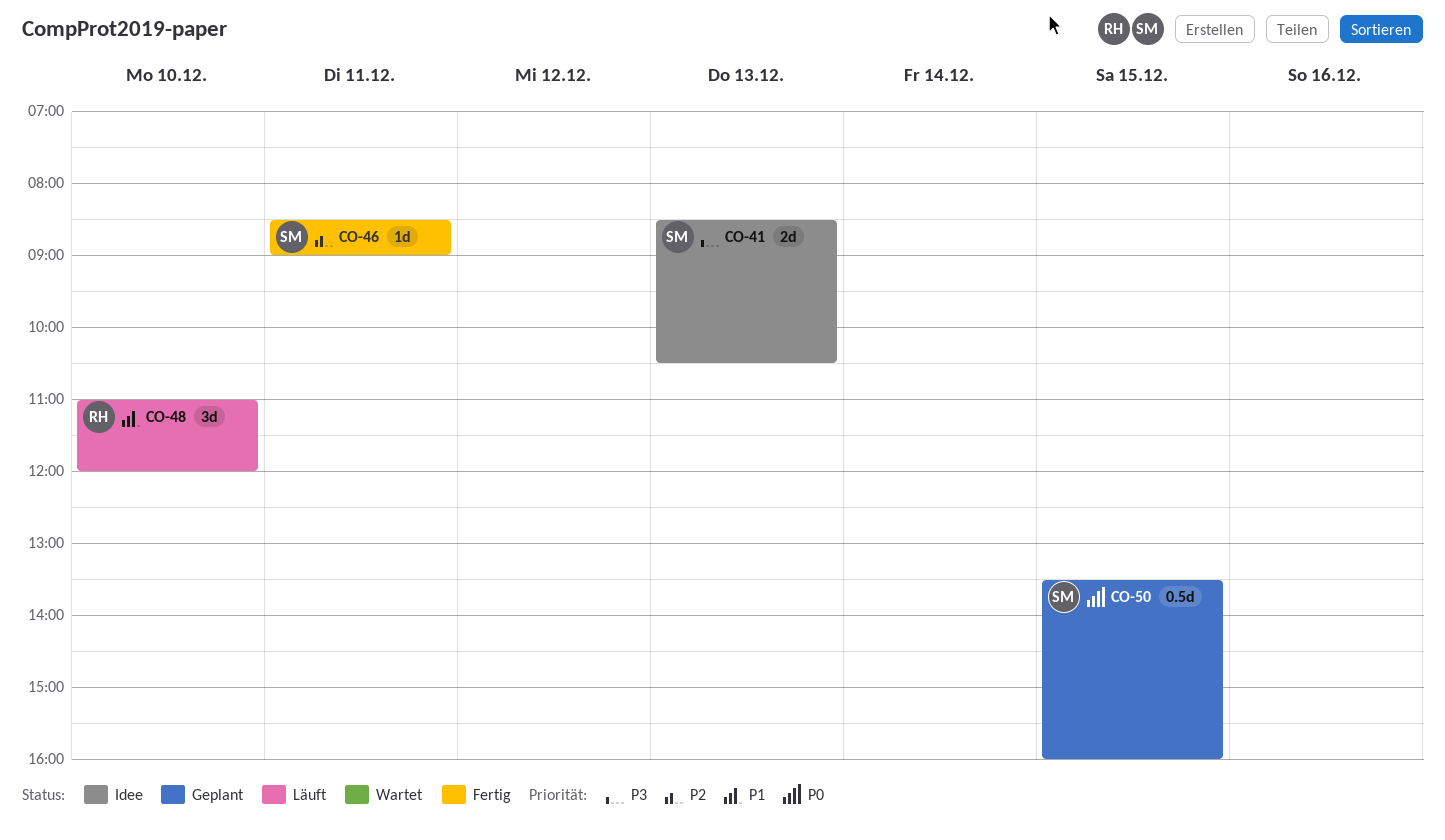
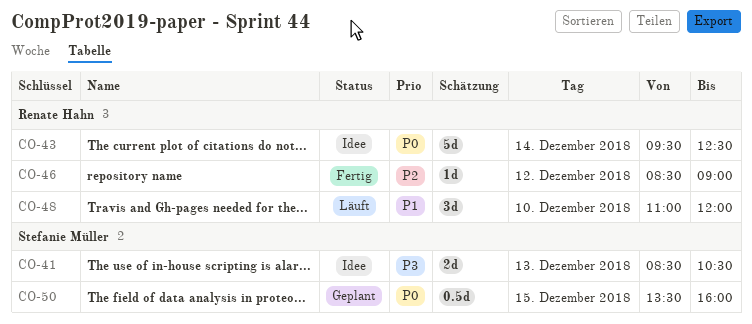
CO-43: none -> present
CO-46, owner: Stefanie Müller -> Renate Hahn
CO-46, day: Dec 11 -> Dec 12

